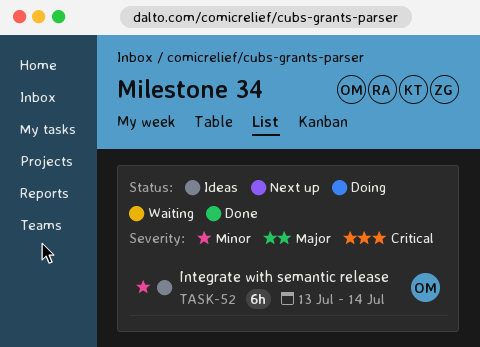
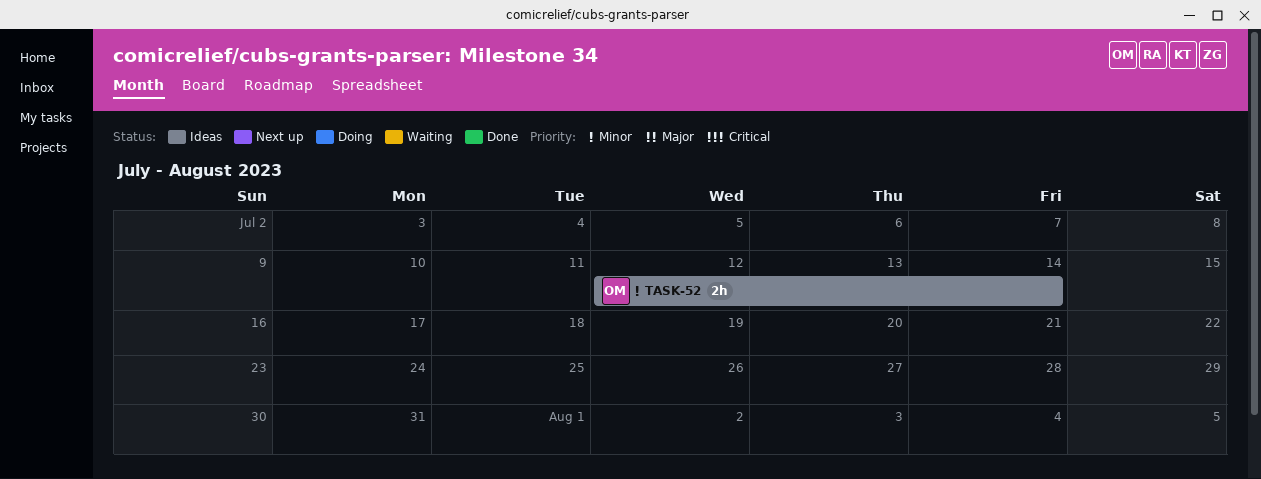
TASK-52, estimate: 6h -> 2h
TASK-52, start: Jul 13 -> Jul 12

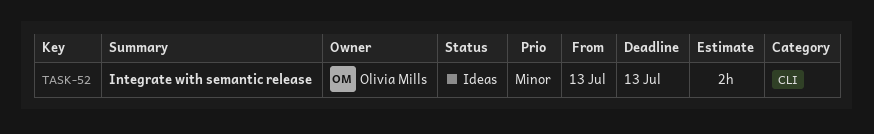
TASK-52, start: Jul 12 -> Jul 13
TASK-52, due: Jul 14 -> Jul 13

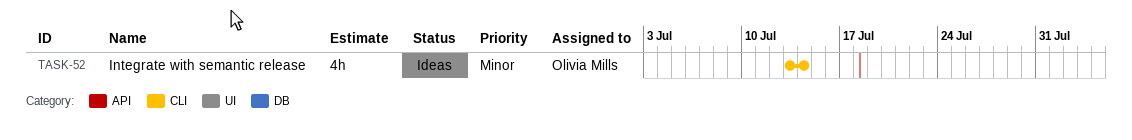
TASK-52, estimate: 2h -> 4h
TASK-52, due: Jul 13 -> Jul 14

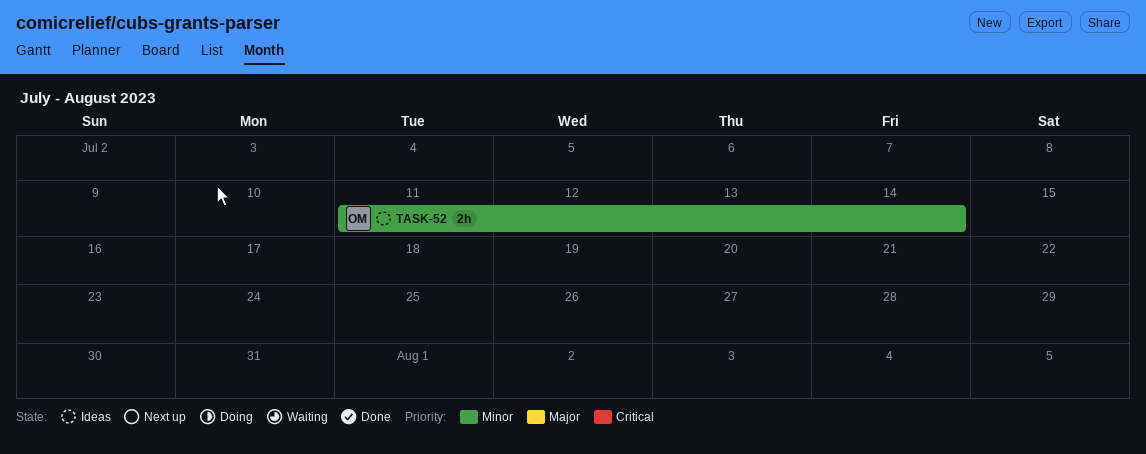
TASK-52, estimate: 4h -> 2h
TASK-52, start: Jul 13 -> Jul 11

